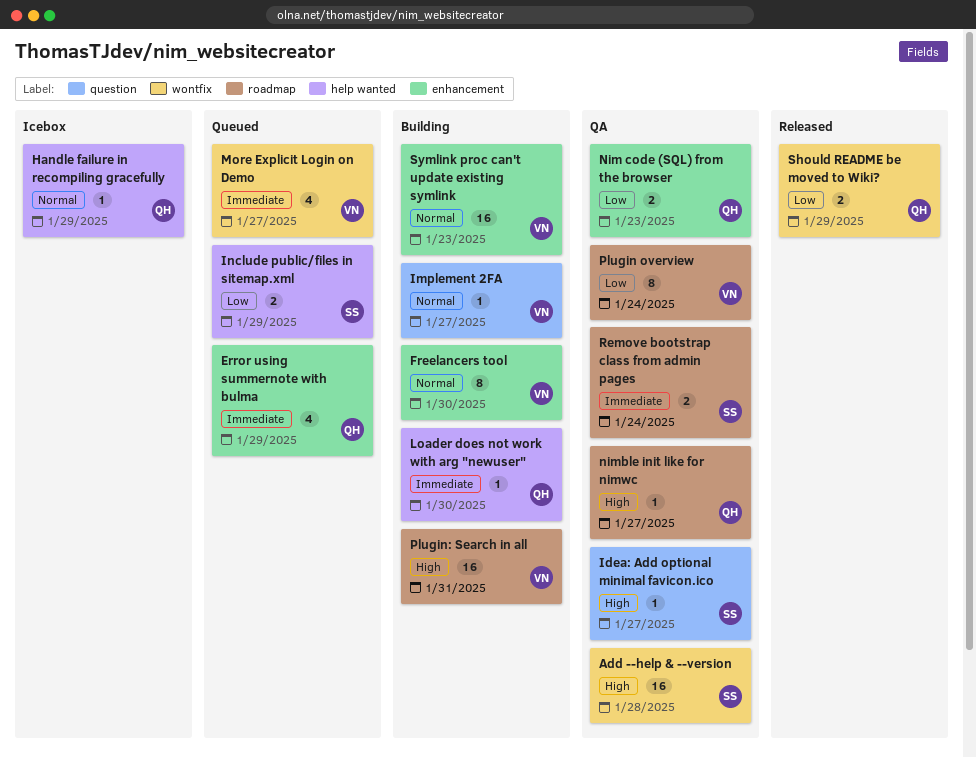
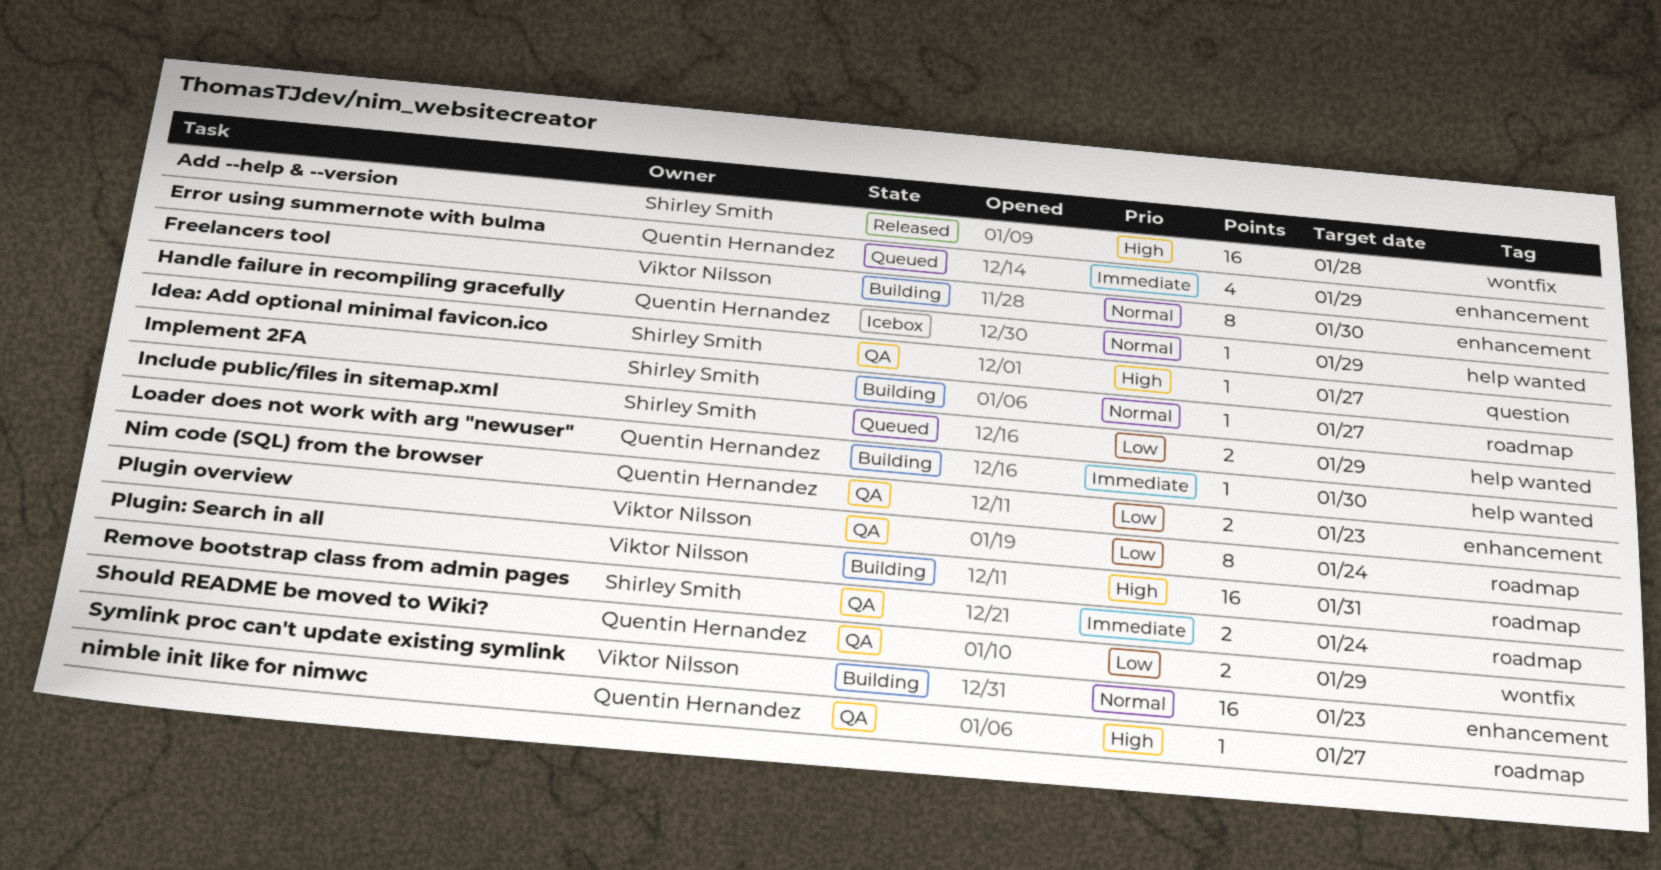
Add --help & --version, status: QA -> Released
Implement 2FA, owner: Viktor Nilsson -> Shirley Smith
Implement 2FA, label: question -> roadmap
More Explicit Login on Demo: present -> none
Should README be moved to Wiki?, status: Released -> QA

